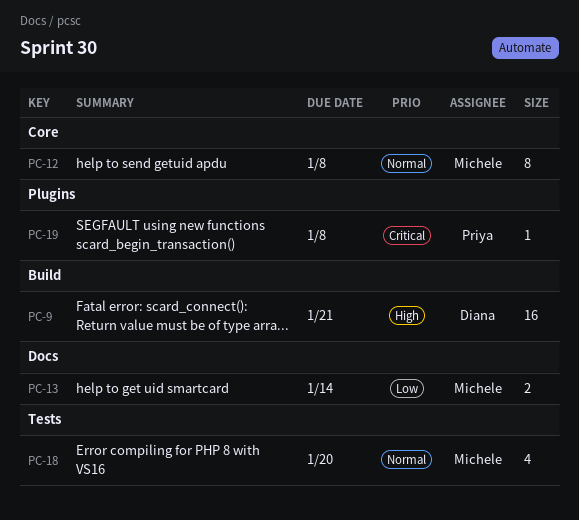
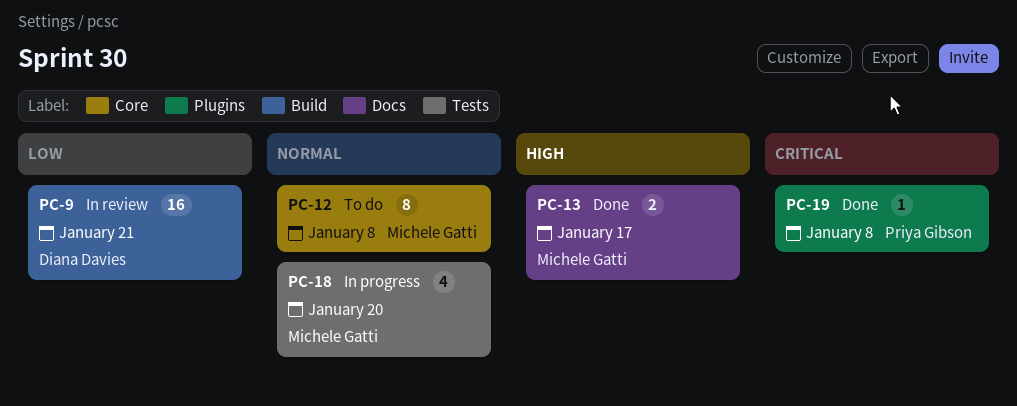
PC-9, priority: High -> Low
PC-13, priority: Low -> High
PC-13, due: Jan 14 -> Jan 17

